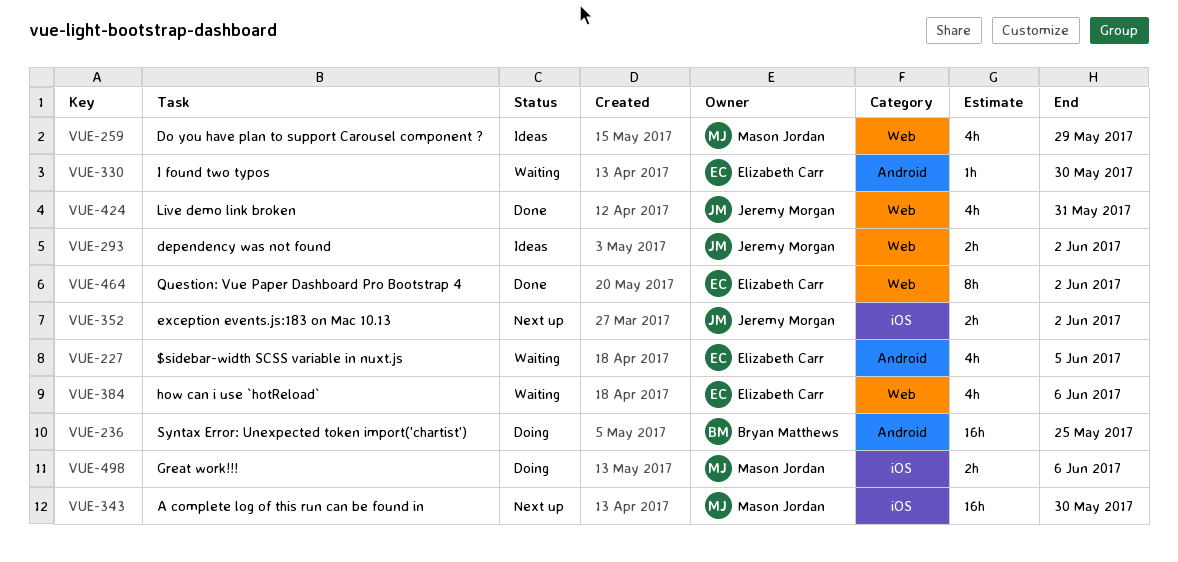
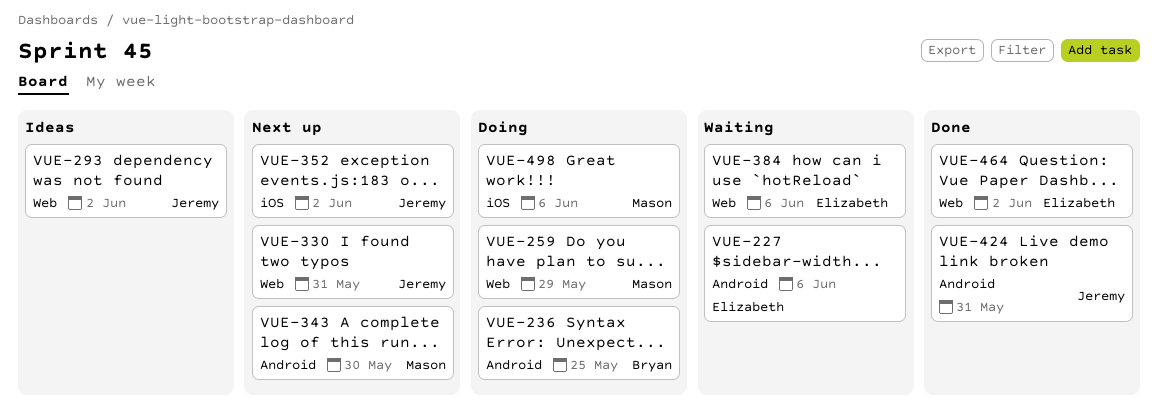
VUE-227, due: Jun 5 -> Jun 6
VUE-259, status: Ideas -> Doing
VUE-330, status: Waiting -> Next up
VUE-330, owner: Elizabeth Carr -> Jeremy Morgan
VUE-330, label: Android -> Web
VUE-330, due: May 30 -> May 31
VUE-343, label: iOS -> Android
VUE-424, label: Web -> Android

